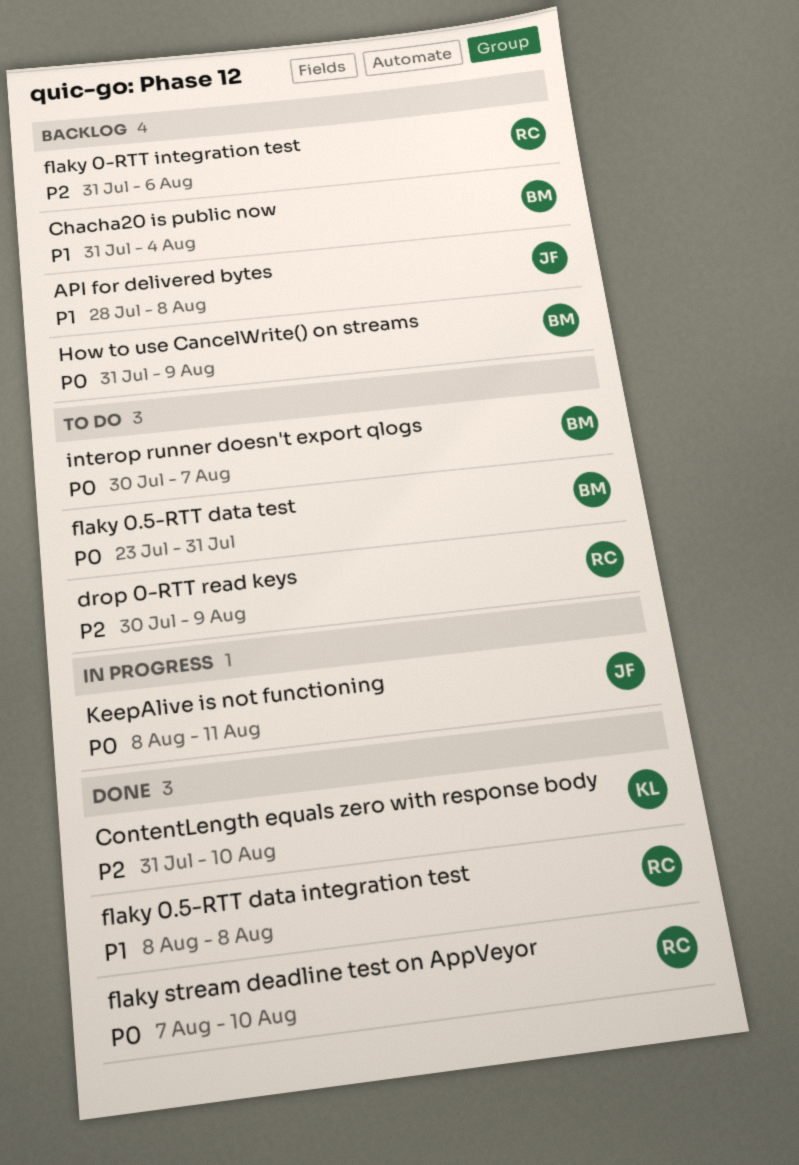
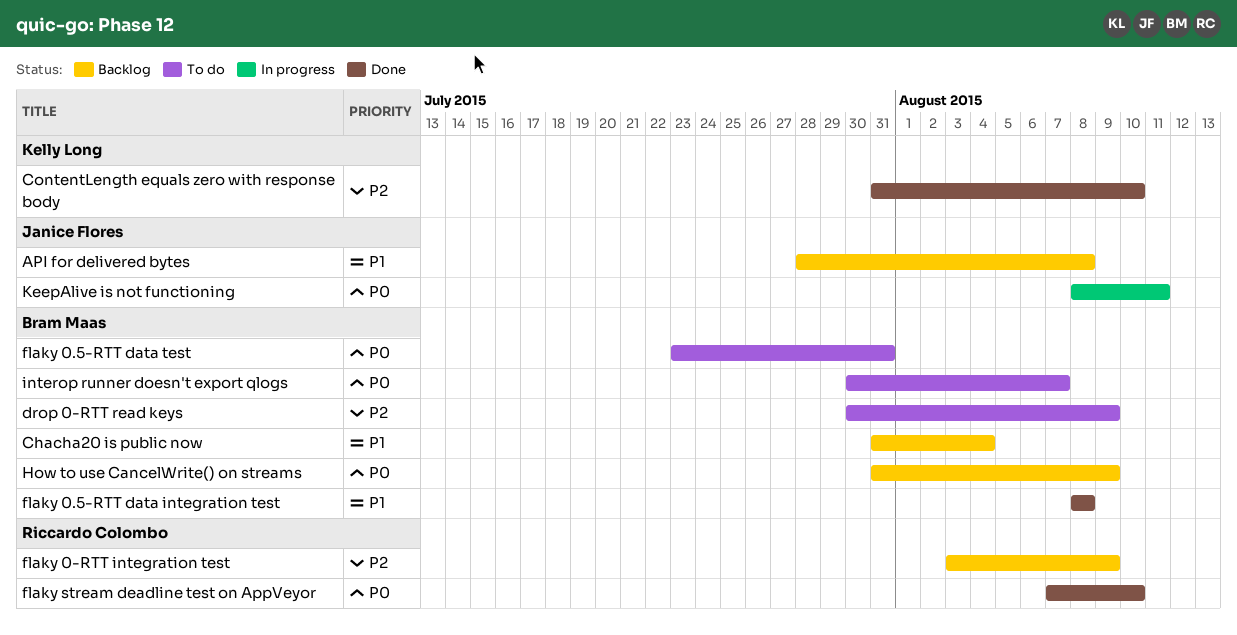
drop 0-RTT read keys, owner: Riccardo Colombo -> Bram Maas
flaky 0-RTT integration test, start: Jul 31 -> Aug 3
flaky 0-RTT integration test, due: Aug 6 -> Aug 9
flaky 0.5-RTT data integration test, owner: Riccardo Colombo -> Bram Maas

